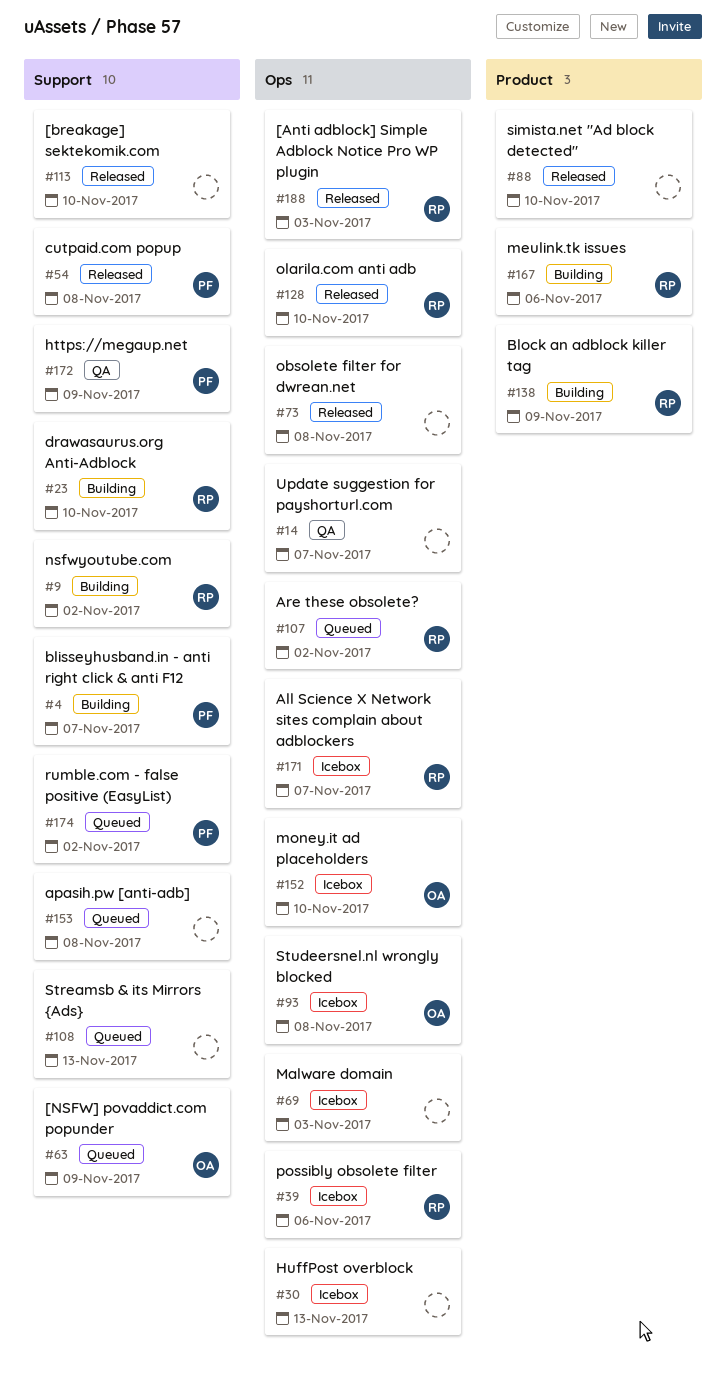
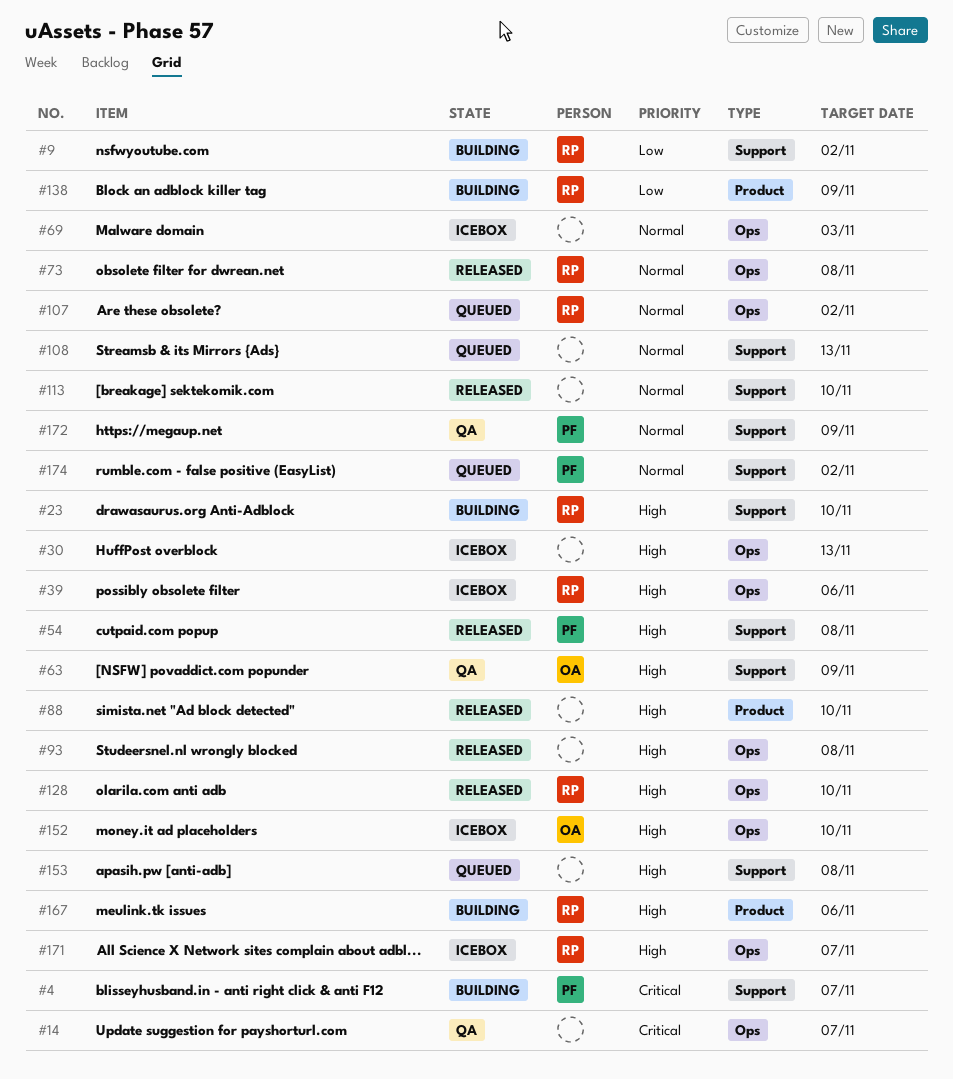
#63, status: Queued -> QA
#73, owner: none -> RP
#93, status: Icebox -> Released
#93, owner: OA -> none
#188: present -> none

